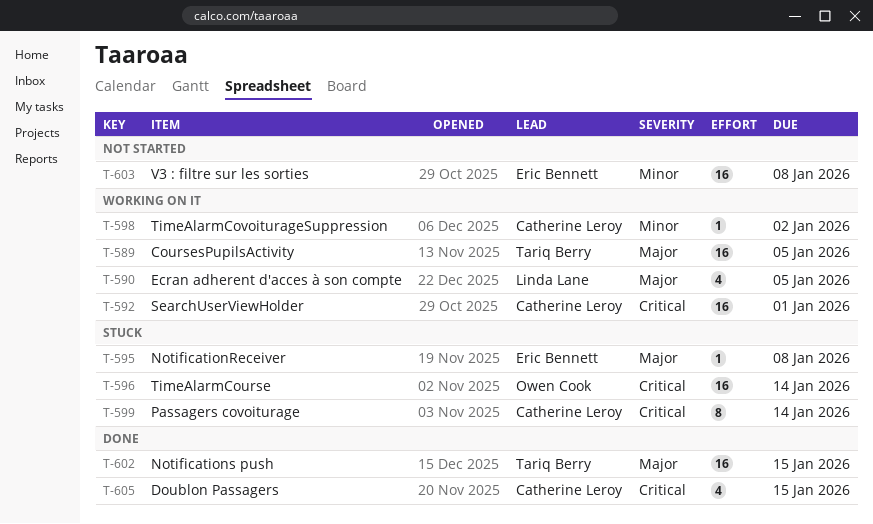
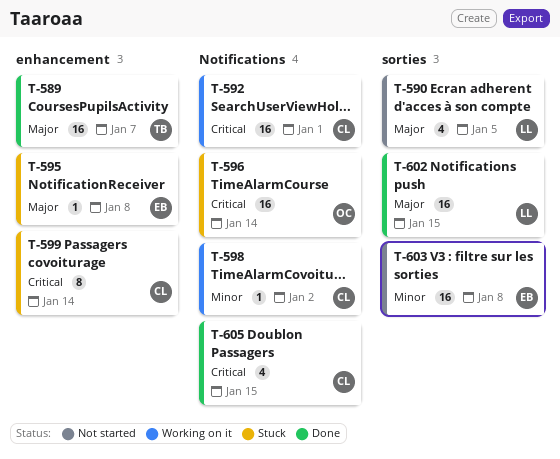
T-589, status: Working on it -> Done
T-589, due: Jan 5 -> Jan 7
T-590, status: Working on it -> Not started
T-602, owner: Tariq Berry -> Linda Lane

